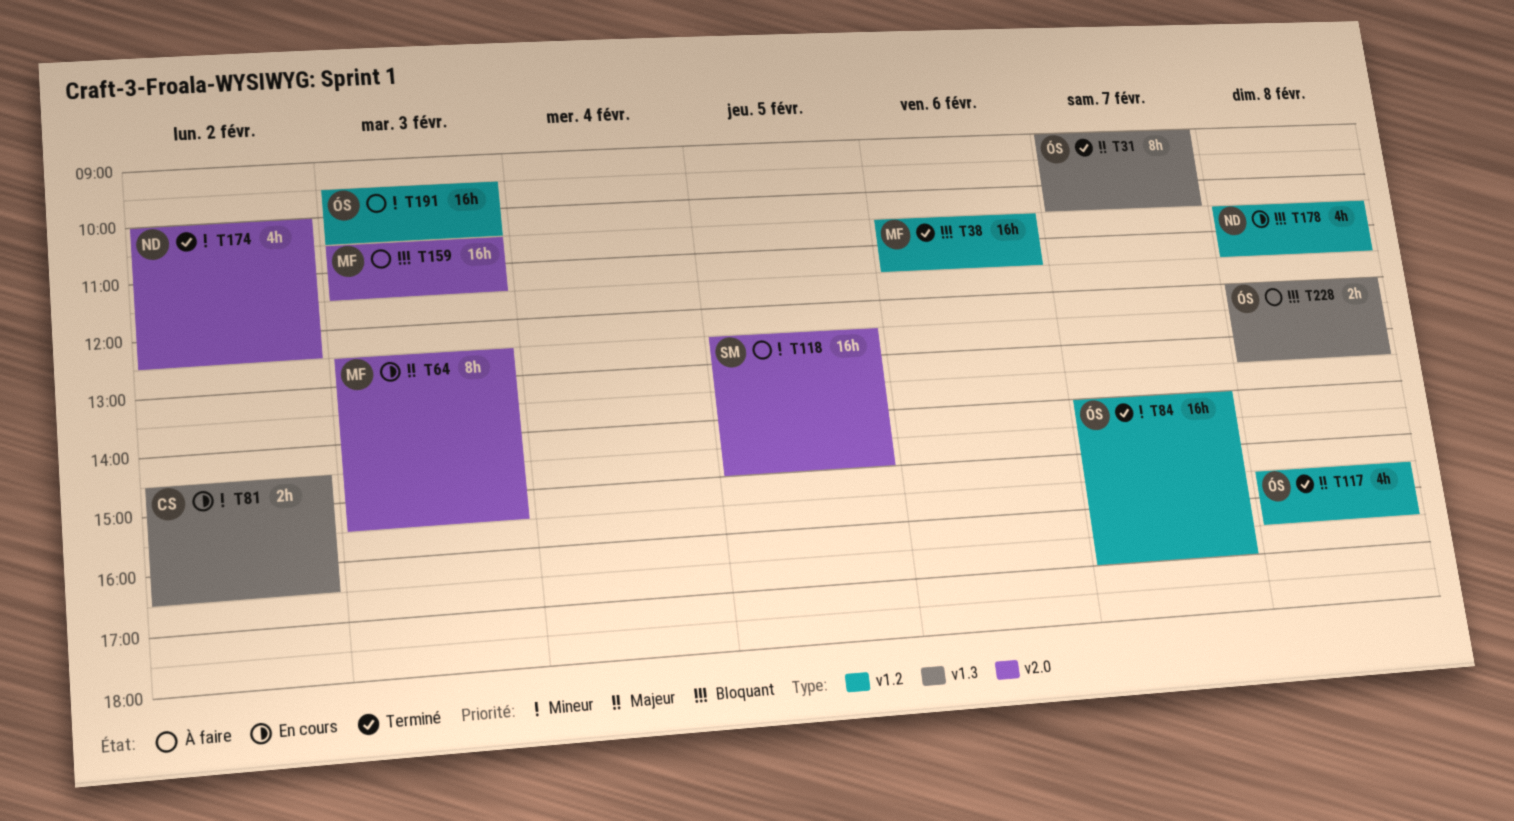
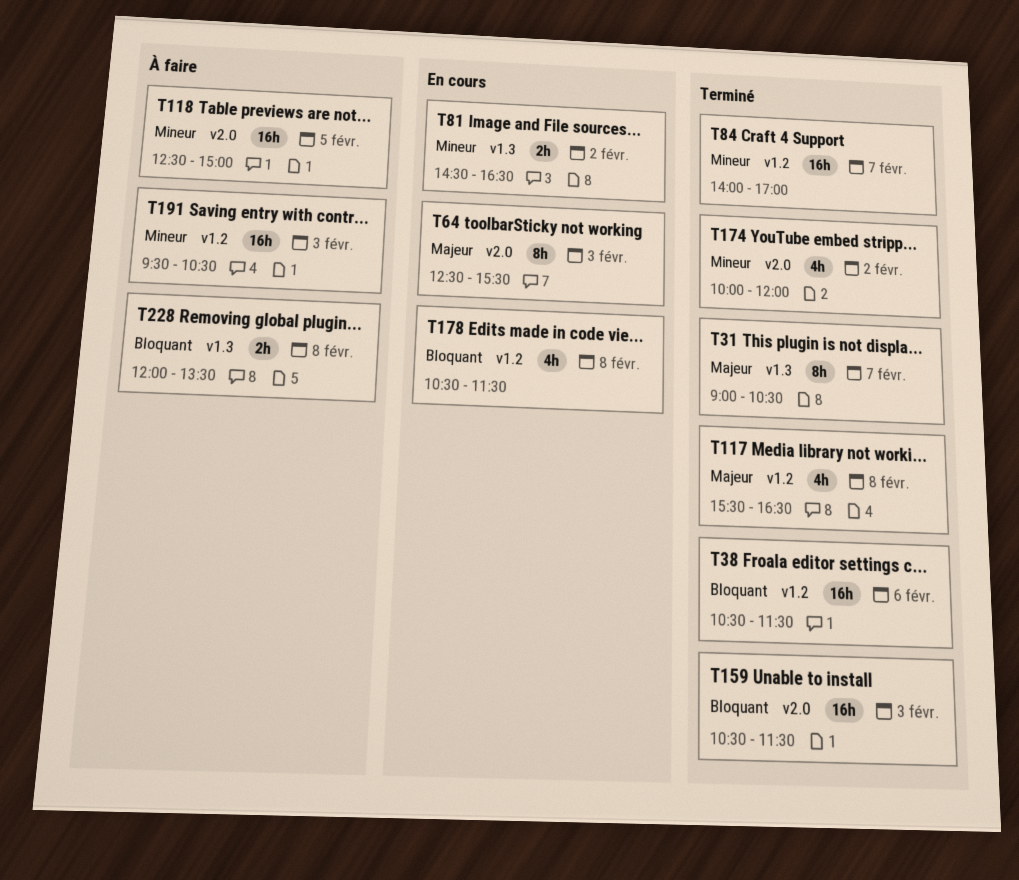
T159, status: À faire -> Terminé
T174, ends: 12:30 -> 12:00

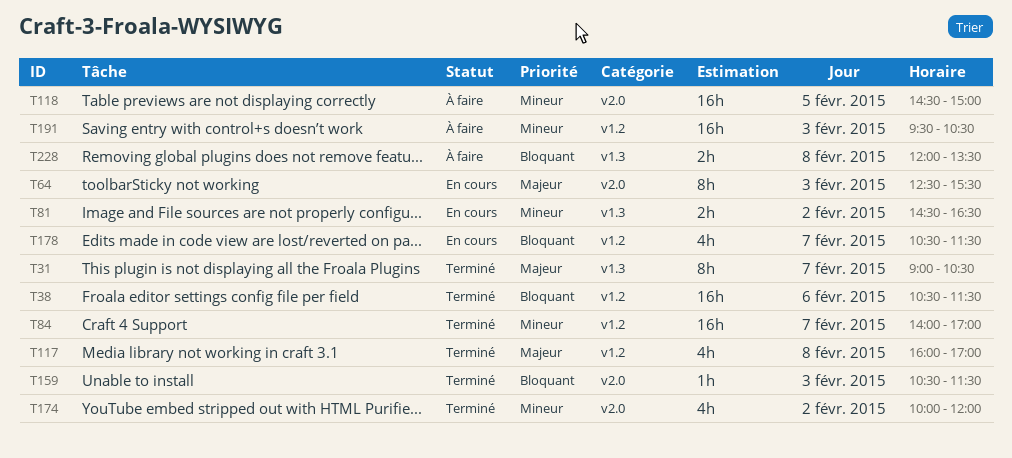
T117, begins: 15:30 -> 16:00
T117, ends: 16:30 -> 17:00
T118, begins: 12:30 -> 14:30
T159, estimate: 16h -> 1h
T178, day: Feb 8 -> Feb 7

